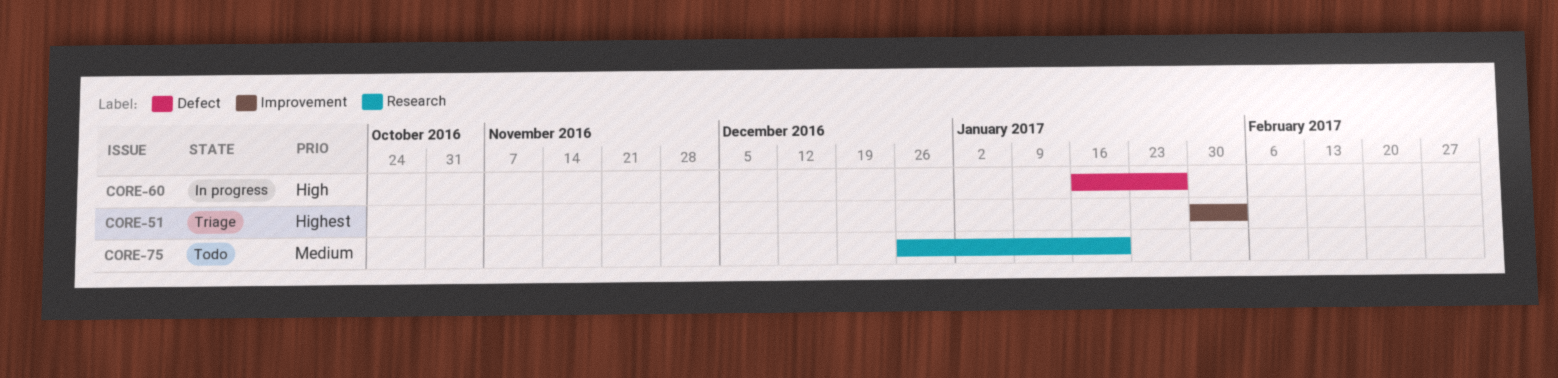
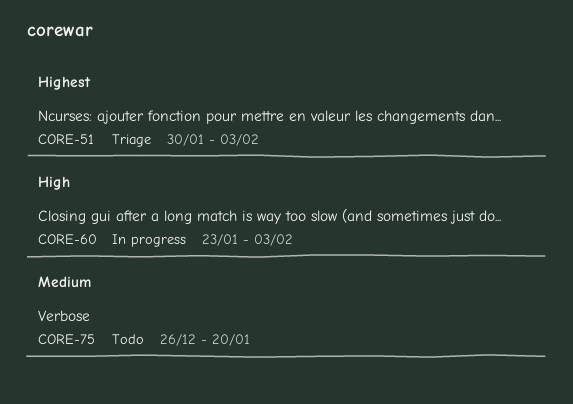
CORE-60, start: Jan 16 -> Jan 23
CORE-60, due: Jan 27 -> Feb 3

